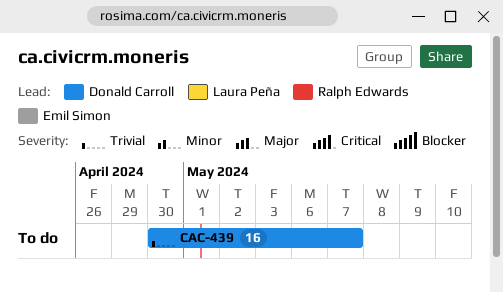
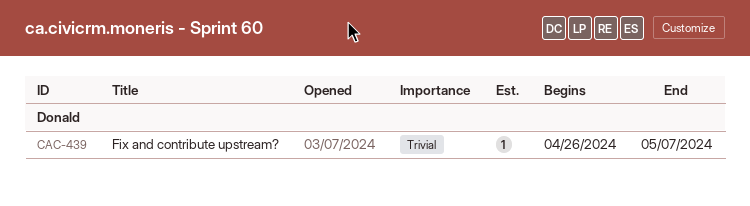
CAC-439, estimate: 16 -> 1
CAC-439, start: Apr 30 -> Apr 26

